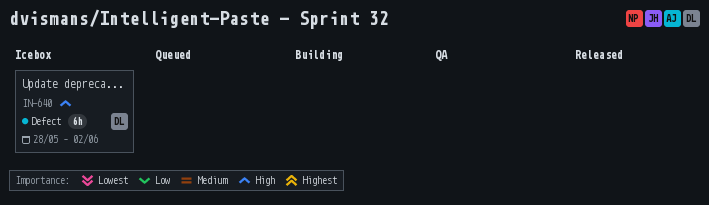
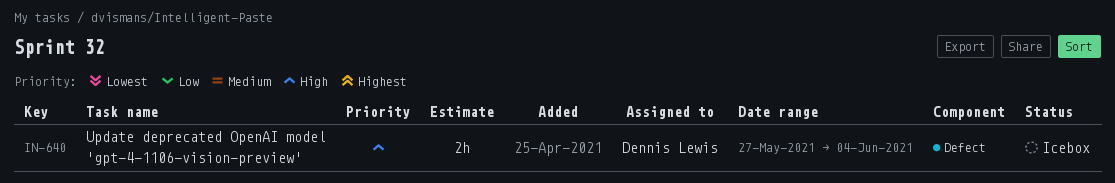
IN-640, estimate: 6h -> 2h
IN-640, start: May 28 -> May 27
IN-640, due: Jun 2 -> Jun 4

